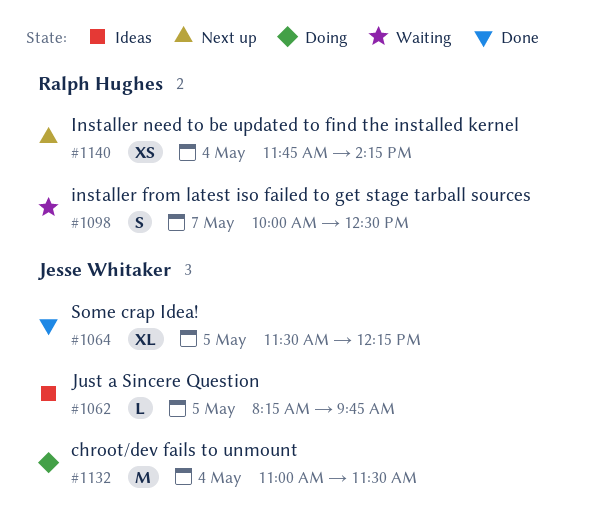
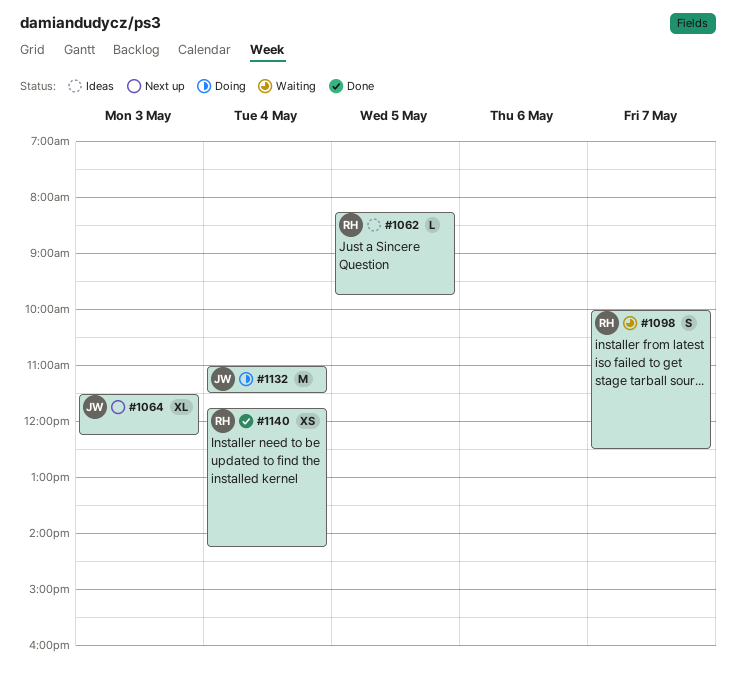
#1062, owner: Jesse Whitaker -> Ralph Hughes
#1064, status: Done -> Next up
#1064, day: May 5 -> May 3
#1140, status: Next up -> Done

